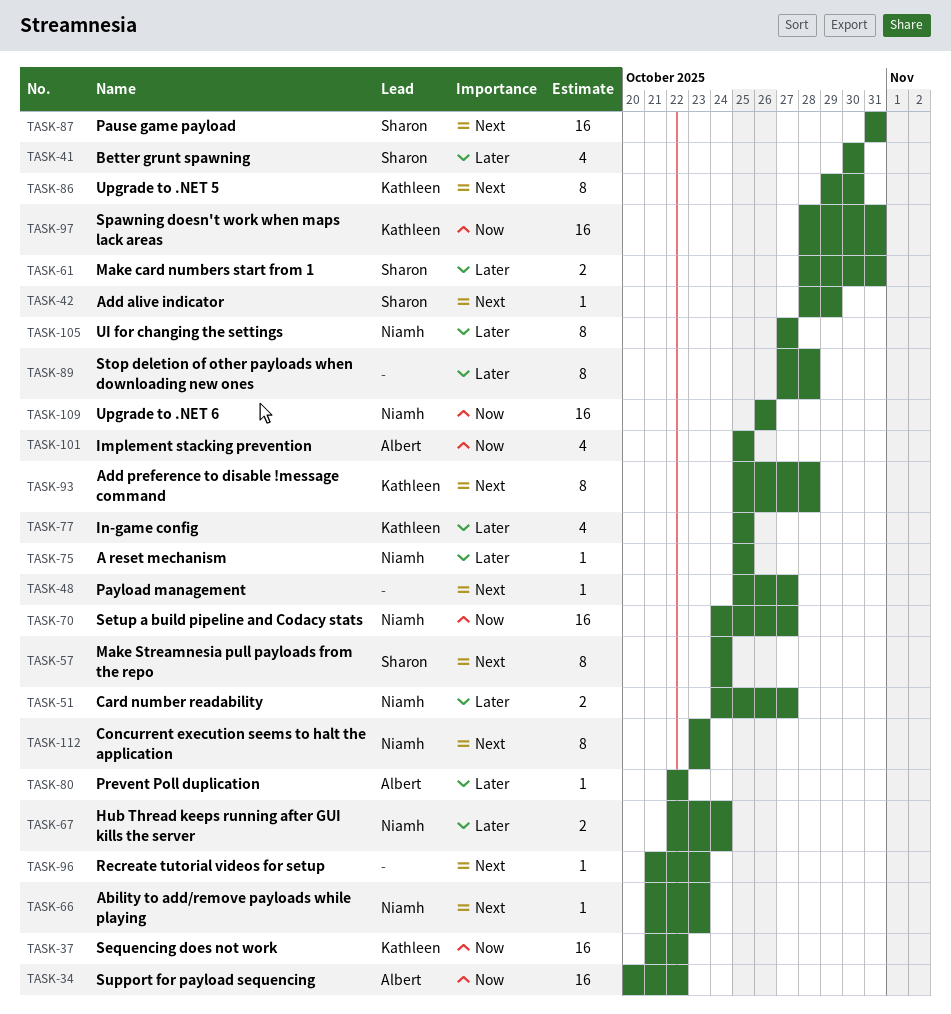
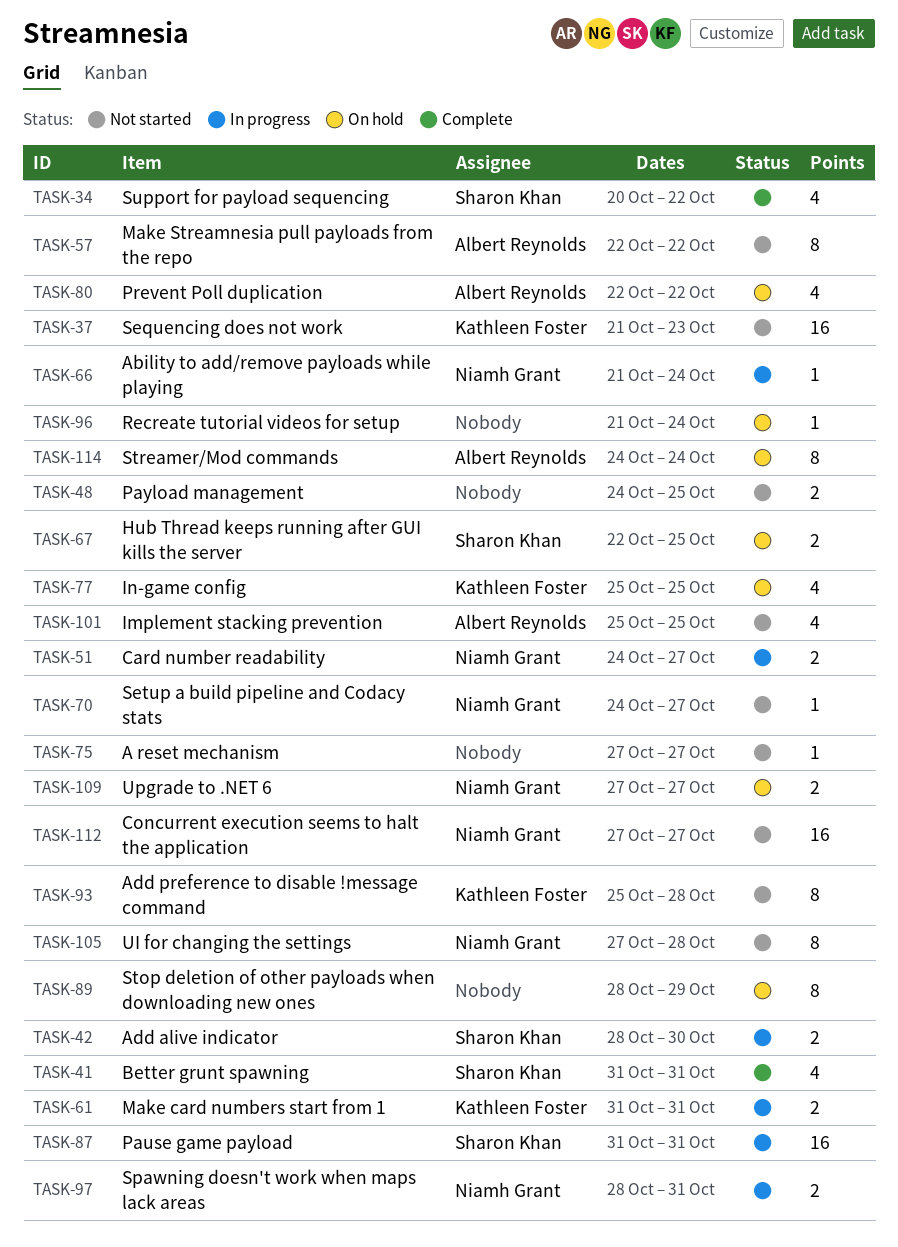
TASK-34, owner: Albert Reynolds -> Sharon Khan
TASK-34, estimate: 16 -> 4
TASK-37, due: Oct 22 -> Oct 23
TASK-41, start: Oct 30 -> Oct 31
TASK-41, due: Oct 30 -> Oct 31
TASK-42, estimate: 1 -> 2
TASK-42, due: Oct 29 -> Oct 30
TASK-48, estimate: 1 -> 2
TASK-48, start: Oct 25 -> Oct 24
TASK-48, due: Oct 27 -> Oct 25
TASK-57, owner: Sharon Khan -> Albert Reynolds
TASK-57, start: Oct 24 -> Oct 22
TASK-57, due: Oct 24 -> Oct 22
TASK-61, owner: Sharon Khan -> Kathleen Foster
TASK-61, start: Oct 28 -> Oct 31
TASK-66, due: Oct 23 -> Oct 24
TASK-67, owner: Niamh Grant -> Sharon Khan
TASK-67, due: Oct 24 -> Oct 25
TASK-70, estimate: 16 -> 1
TASK-75, owner: Niamh Grant -> none
TASK-75, start: Oct 25 -> Oct 27
TASK-75, due: Oct 25 -> Oct 27
TASK-80, estimate: 1 -> 4
TASK-86: present -> none
TASK-89, start: Oct 27 -> Oct 28
TASK-89, due: Oct 28 -> Oct 29
TASK-96, due: Oct 23 -> Oct 24
TASK-97, owner: Kathleen Foster -> Niamh Grant
TASK-97, estimate: 16 -> 2
TASK-105, due: Oct 27 -> Oct 28
TASK-109, estimate: 16 -> 2
TASK-109, start: Oct 26 -> Oct 27
TASK-109, due: Oct 26 -> Oct 27
TASK-112, estimate: 8 -> 16
TASK-112, start: Oct 23 -> Oct 27
TASK-112, due: Oct 23 -> Oct 27
TASK-114: none -> present

